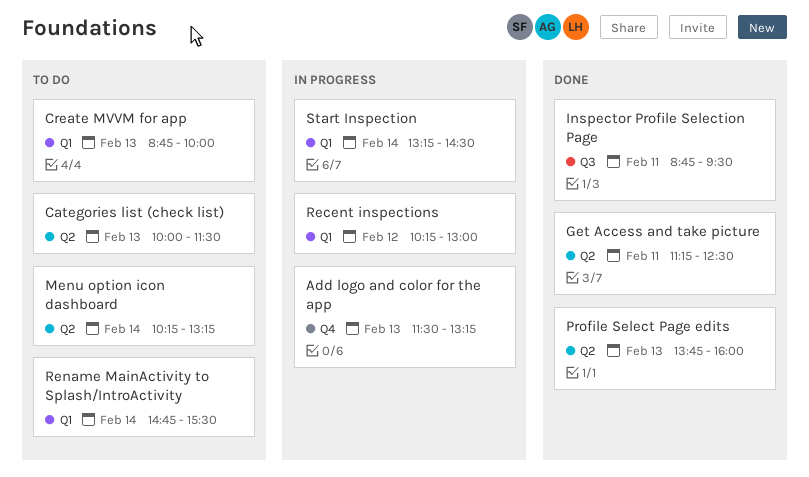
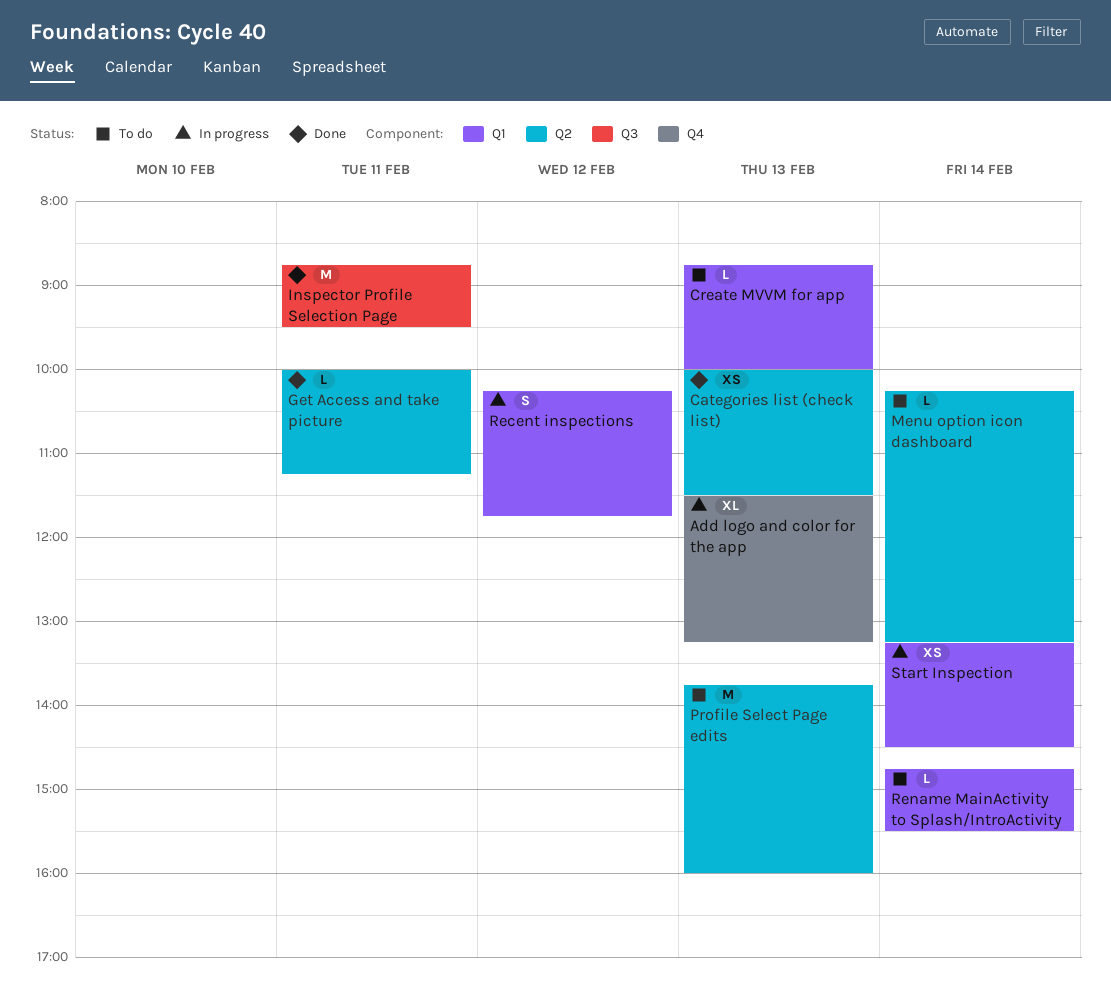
Categories list (check list), status: To do -> Done
Get Access and take picture, begins: 11:15 -> 10:00
Get Access and take picture, ends: 12:30 -> 11:15
Profile Select Page edits, status: Done -> To do
Recent inspections, ends: 13:00 -> 11:45

